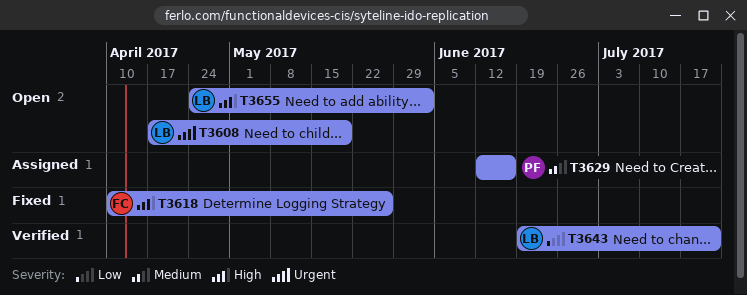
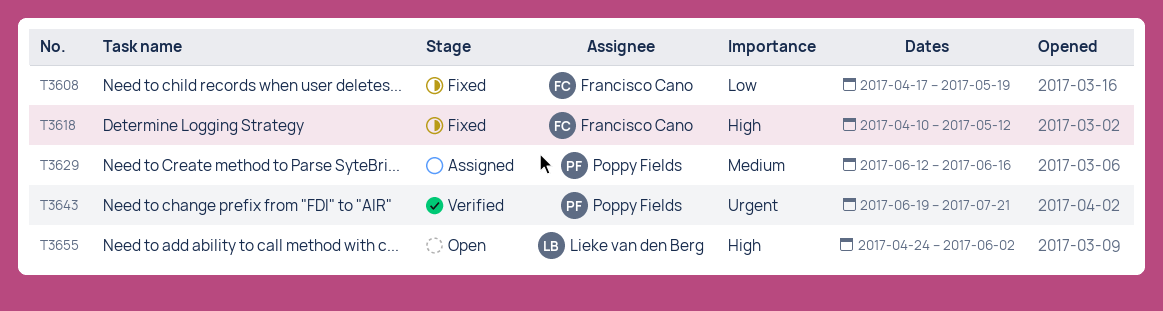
T3608, status: Open -> Fixed
T3608, owner: Lieke van den Berg -> Francisco Cano
T3608, priority: Urgent -> Low
T3618, due: May 26 -> May 12
T3643, owner: Lieke van den Berg -> Poppy Fields
T3643, priority: Low -> Urgent

